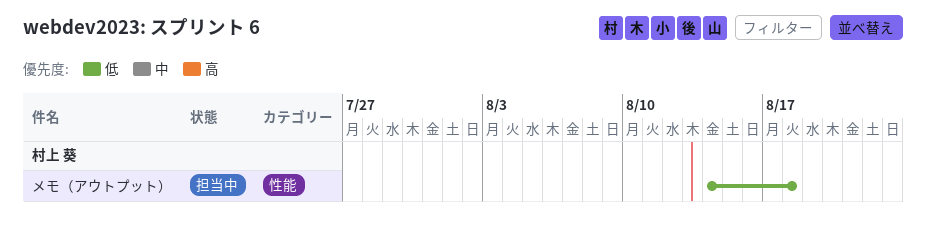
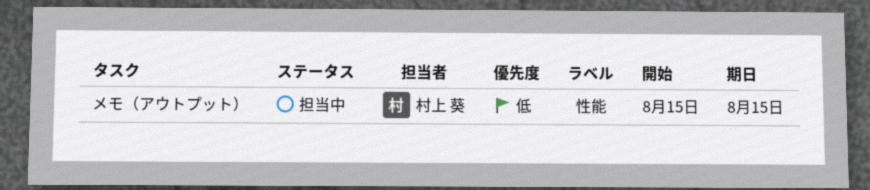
メモ（アウトプット）, start: Aug 14 -> Aug 15
メモ（アウトプット）, due: Aug 18 -> Aug 15

